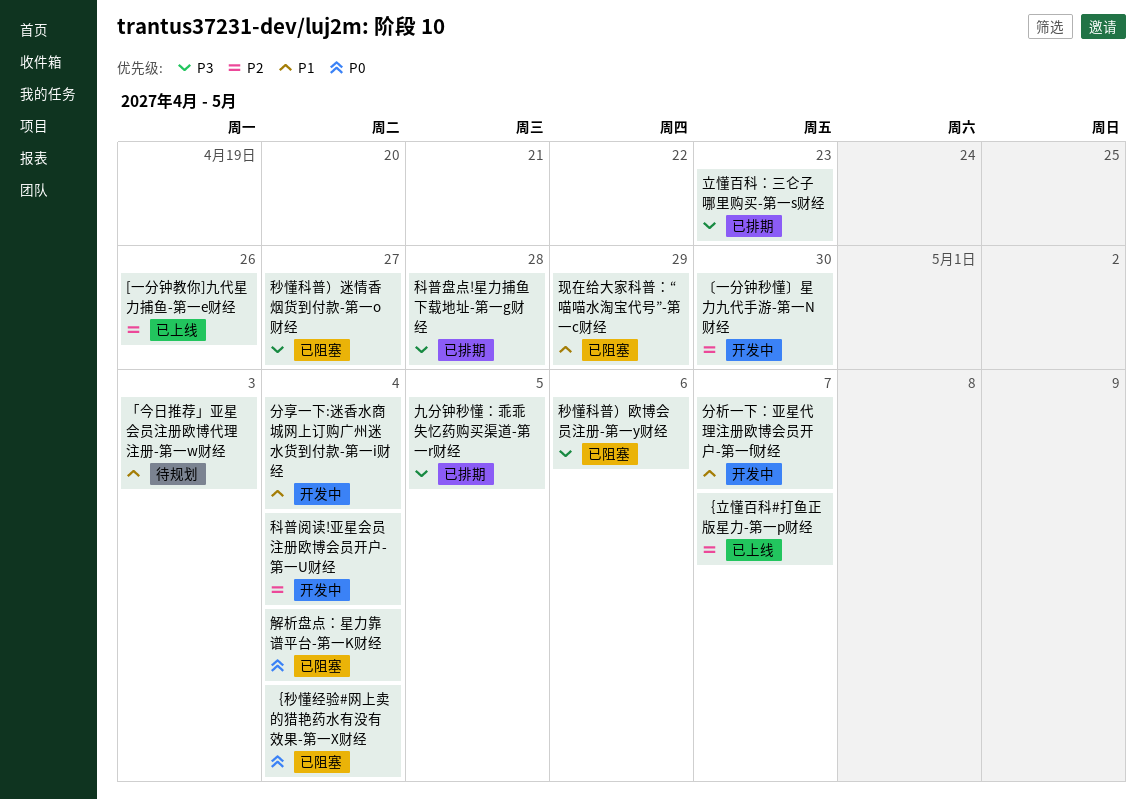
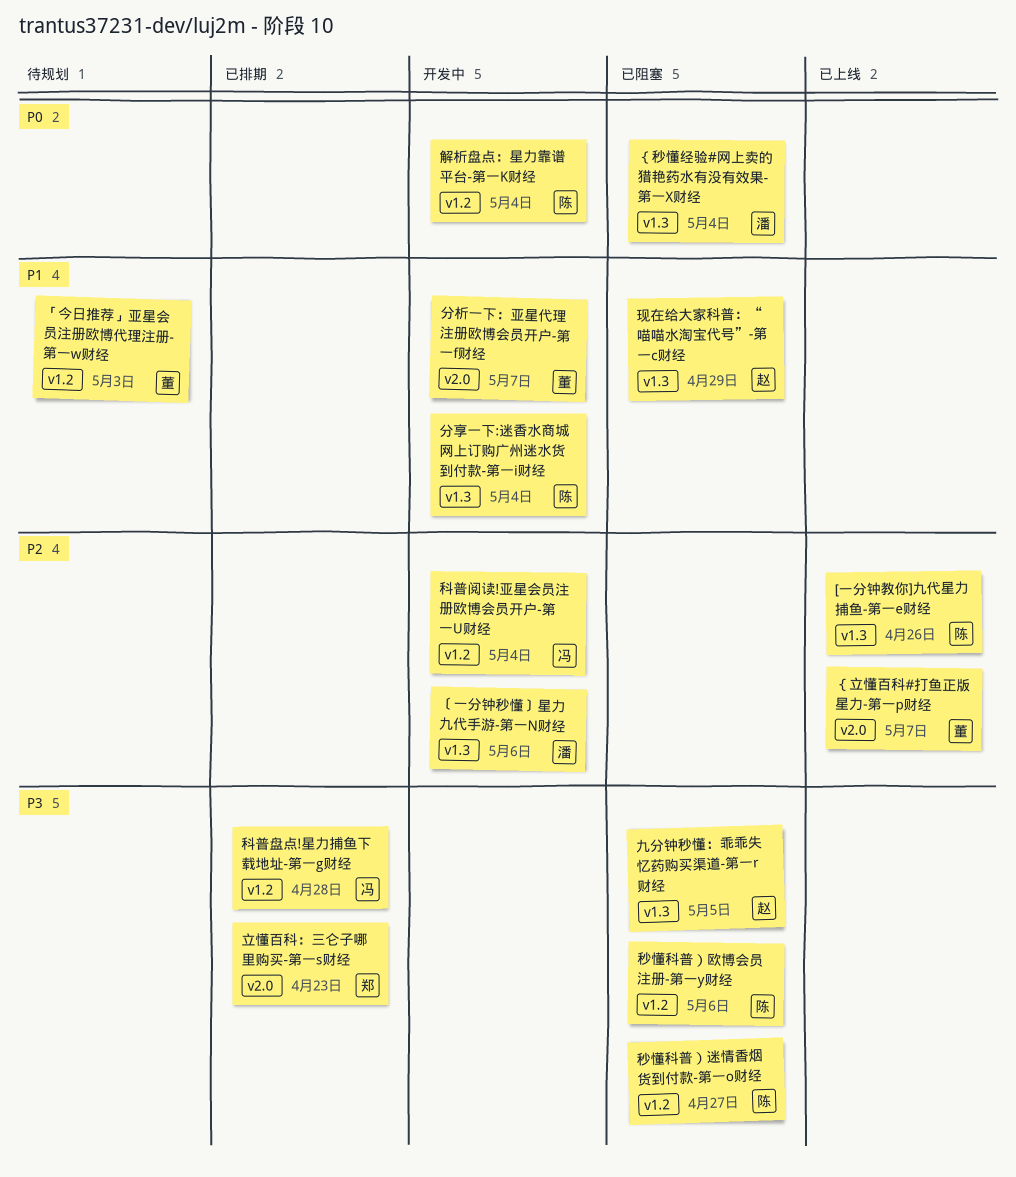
〔一分钟秒懂〕星力九代手游-第一N财经, due: Apr 30 -> May 6
九分钟秒懂：乖乖失忆药购买渠道-第一r财经, status: 已排期 -> 已阻塞
解析盘点：星力靠谱平台-第一K财经, status: 已阻塞 -> 开发中

